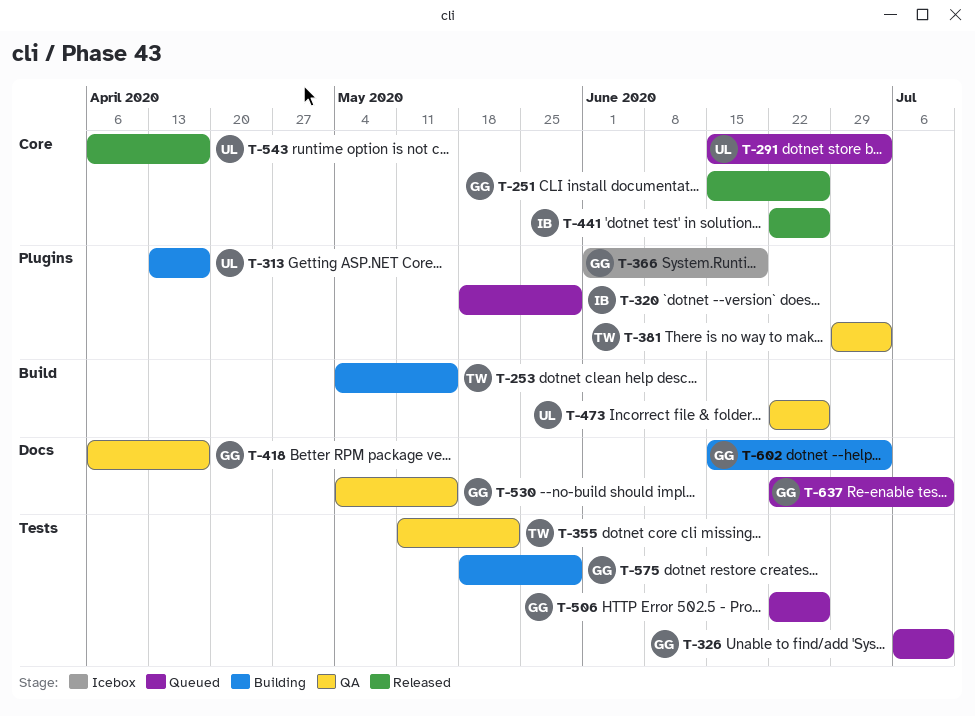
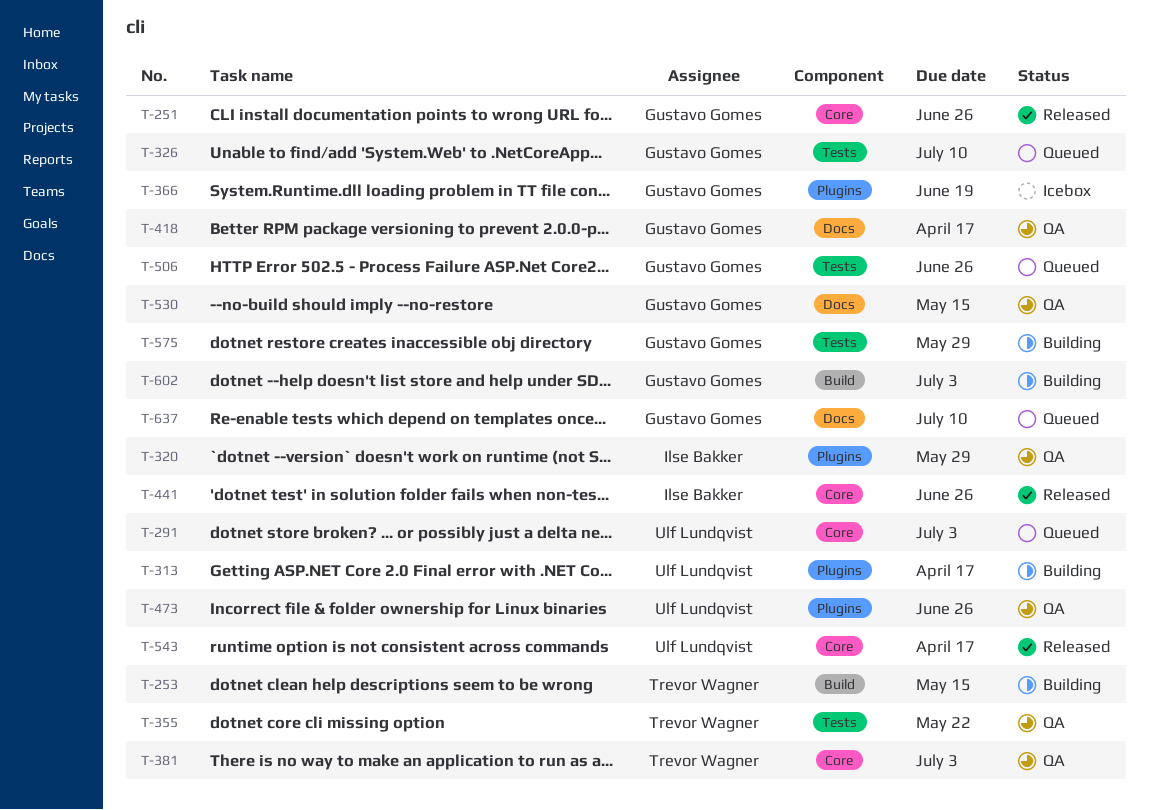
T-320, status: Queued -> QA
T-381, label: Plugins -> Core
T-473, label: Build -> Plugins
T-602, label: Docs -> Build

